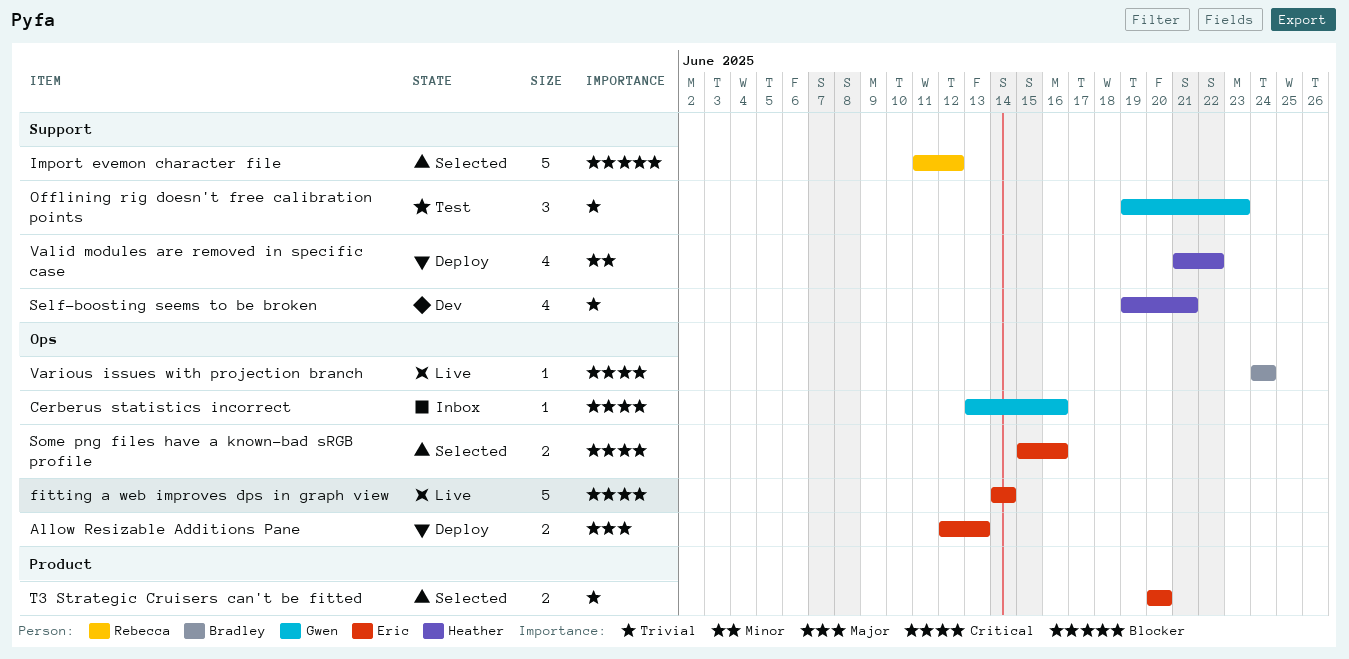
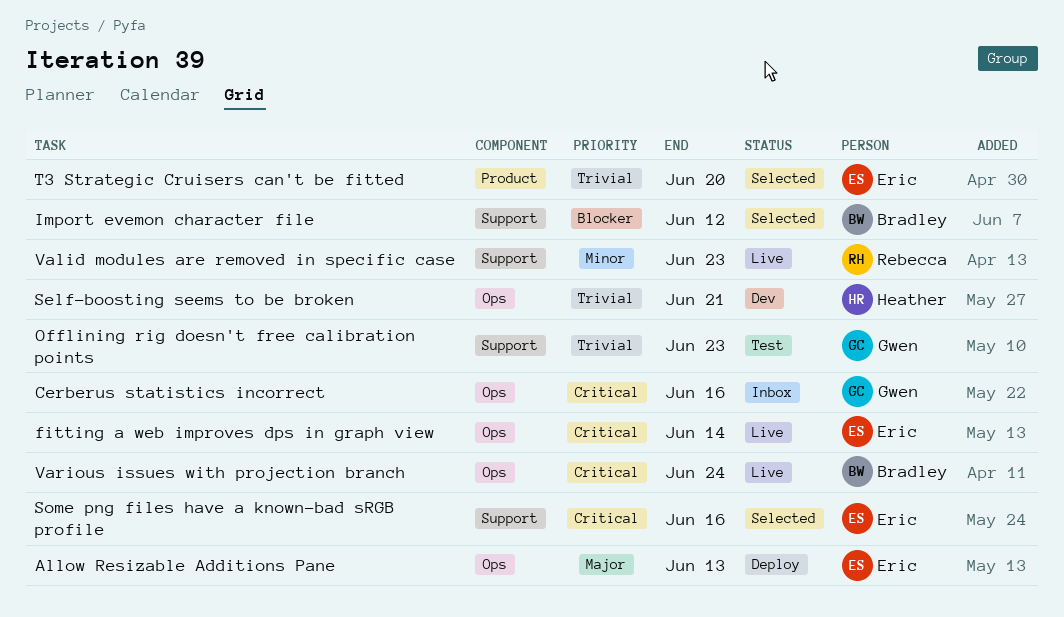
Import evemon character file, owner: Rebecca -> Bradley
Self-boosting seems to be broken, label: Support -> Ops
Some png files have a known-bad sRGB profile, label: Ops -> Support
Valid modules are removed in specific case, status: Deploy -> Live
Valid modules are removed in specific case, owner: Heather -> Rebecca
Valid modules are removed in specific case, due: Jun 22 -> Jun 23

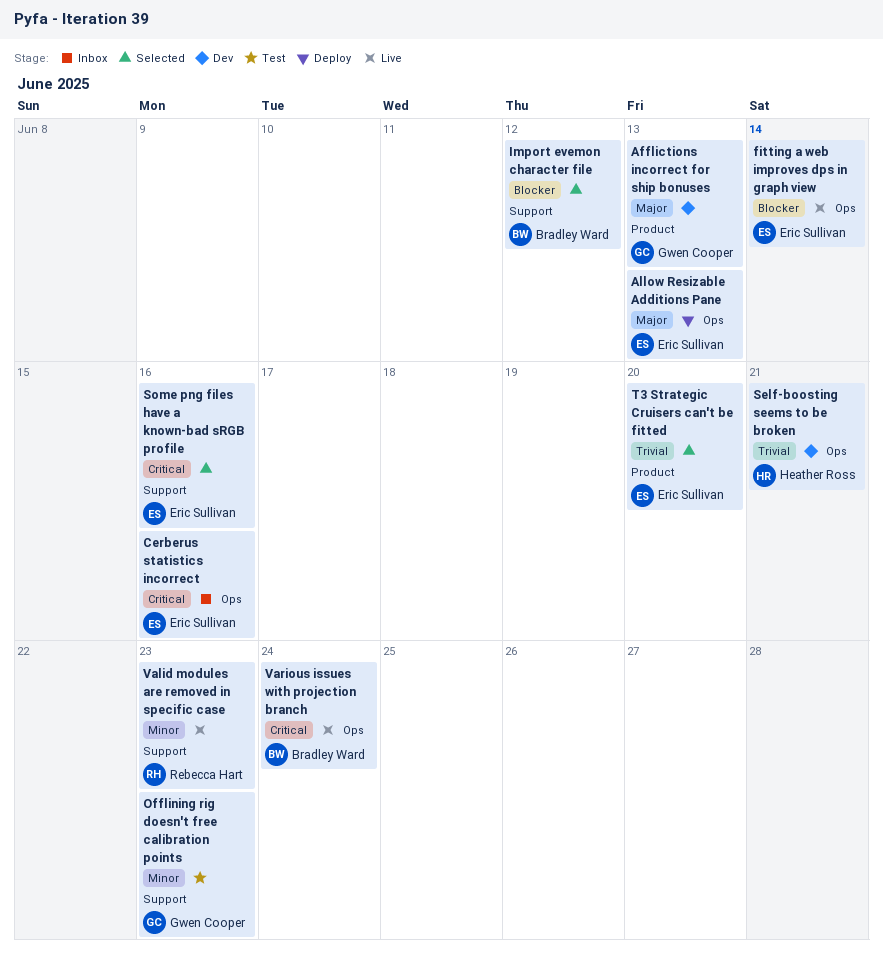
Afflictions incorrect for ship bonuses: none -> present
Cerberus statistics incorrect, owner: Gwen Cooper -> Eric Sullivan
fitting a web improves dps in graph view, priority: Critical -> Blocker
Offlining rig doesn't free calibration points, priority: Trivial -> Minor

